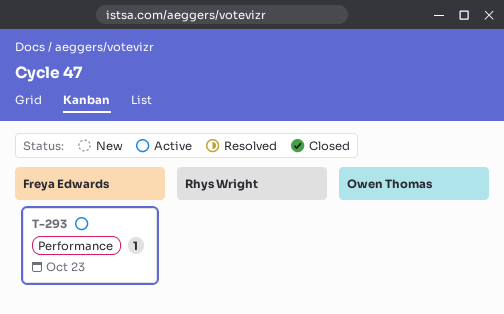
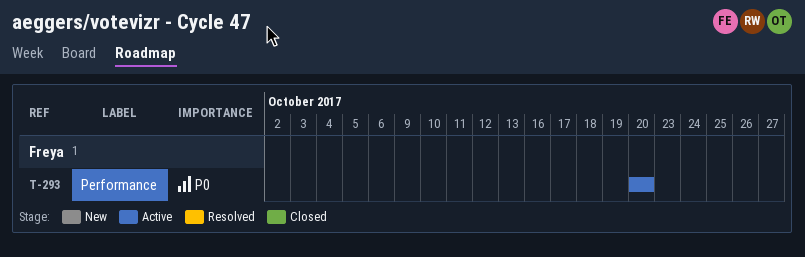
T-293, due: Oct 23 -> Oct 20

